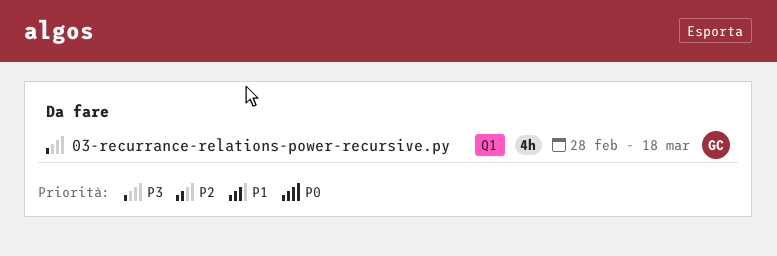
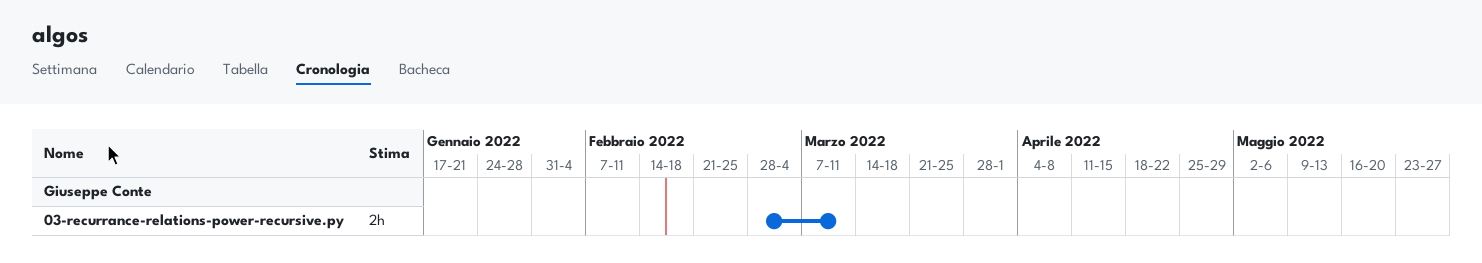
03-recurrance-relations-power-recursive.py, estimate: 4h -> 2h
03-recurrance-relations-power-recursive.py, due: Mar 18 -> Mar 11

